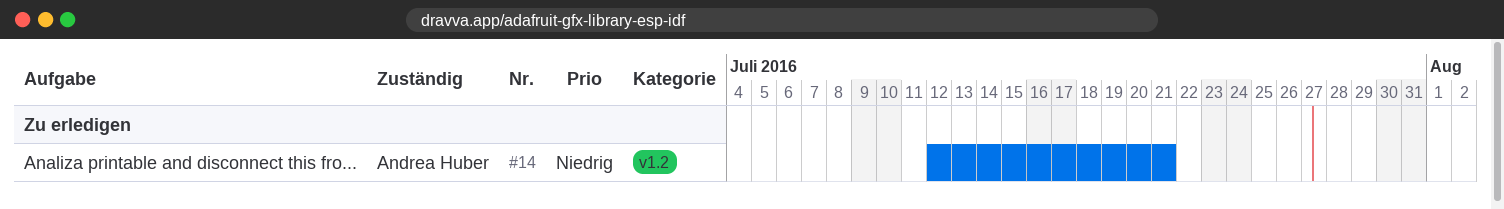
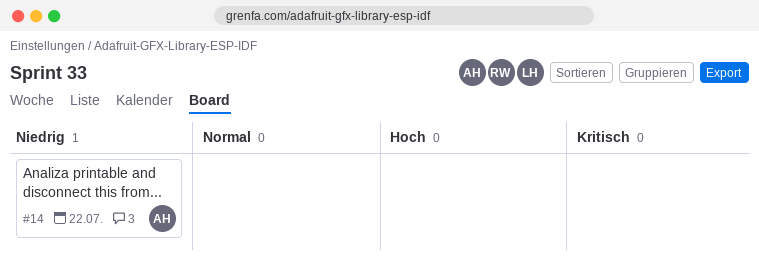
#14, due: Jul 21 -> Jul 22

